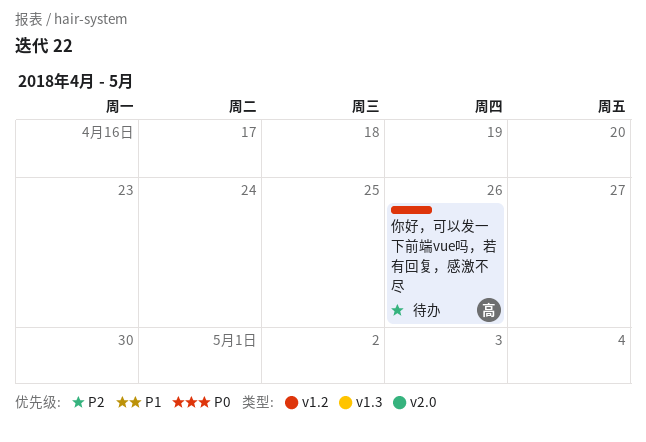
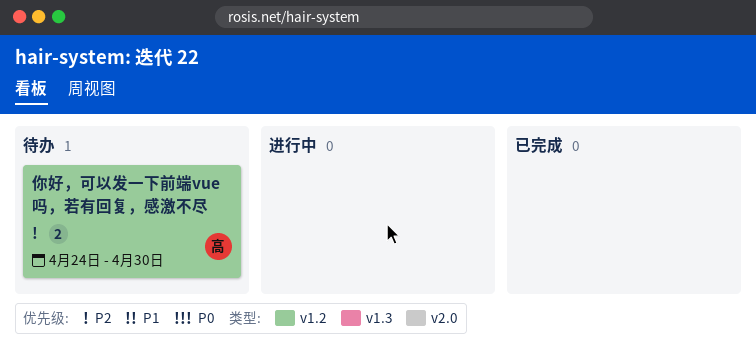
你好，可以发一下前端vue吗，若有回复，感激不尽, due: Apr 26 -> Apr 30

